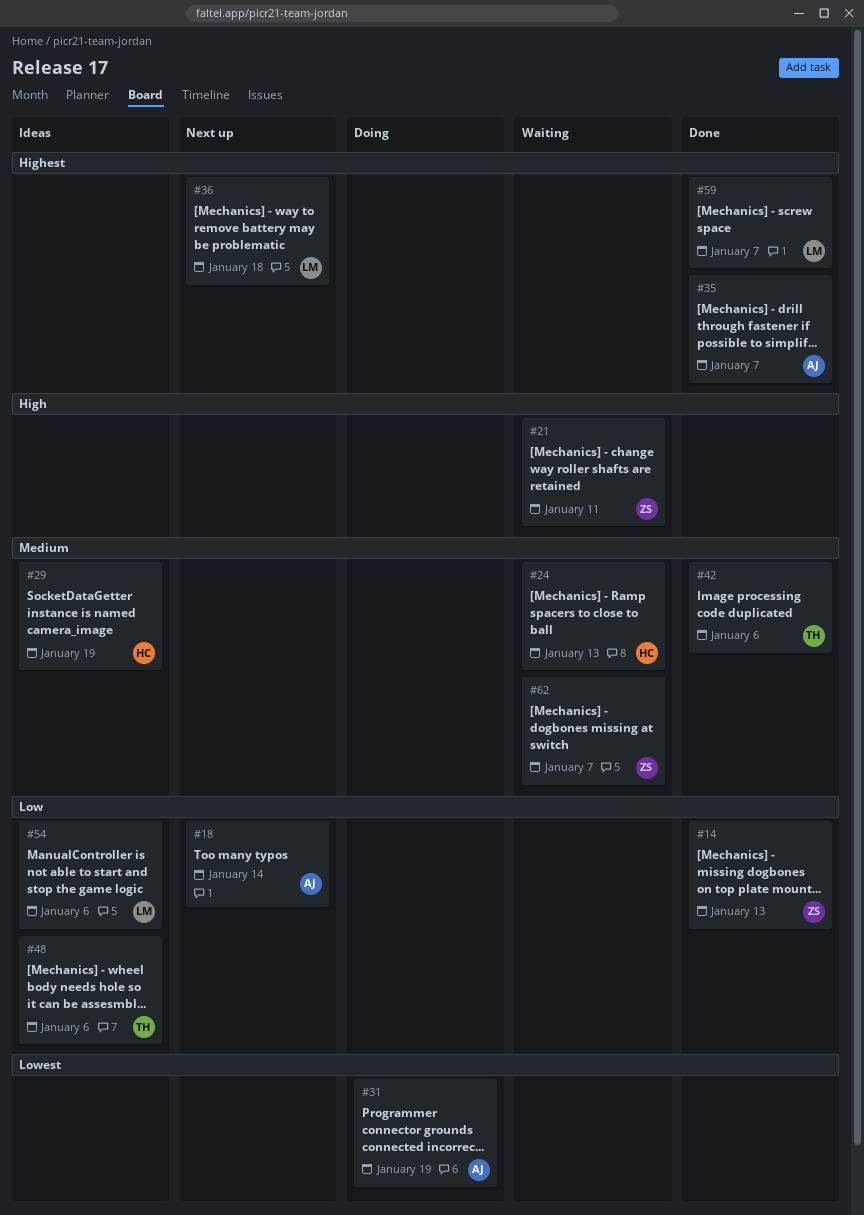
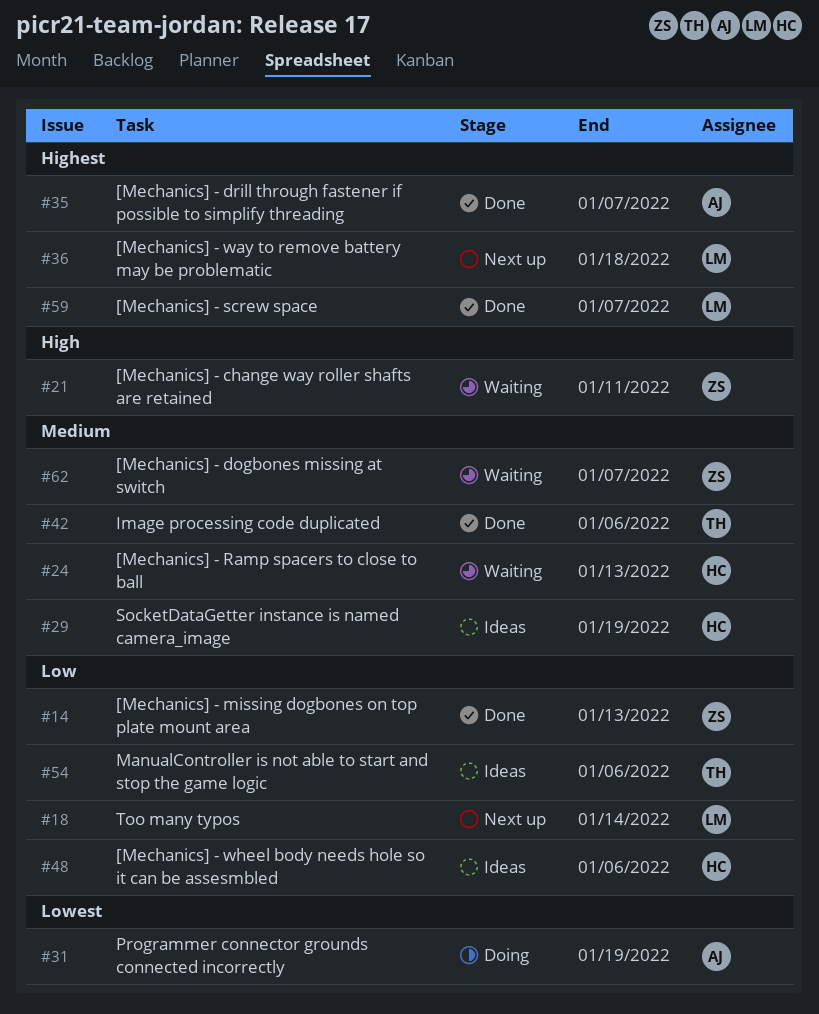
#18, owner: AJ -> LM
#48, owner: TH -> HC
#54, owner: LM -> TH

